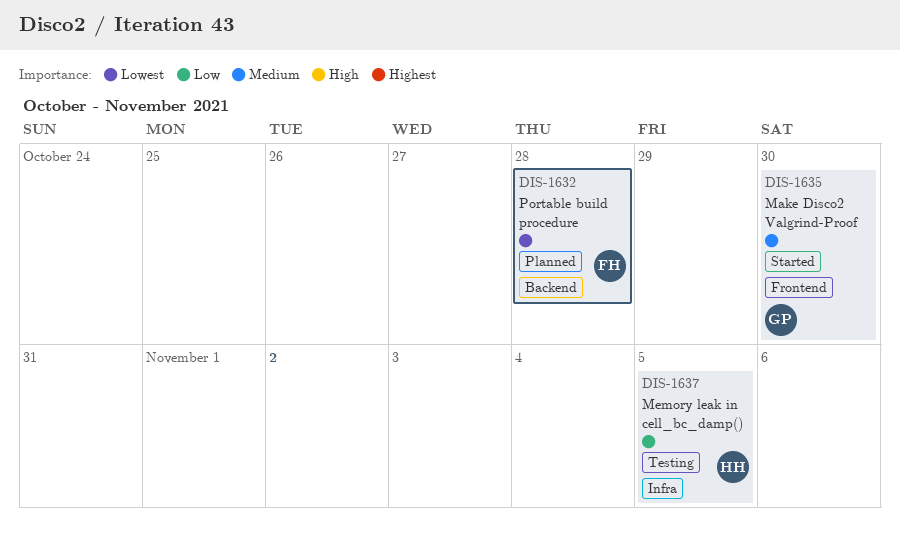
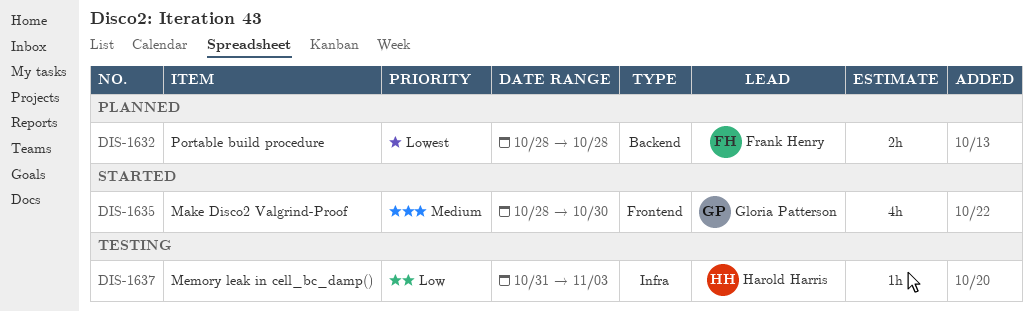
DIS-1637, due: Nov 5 -> Nov 3

